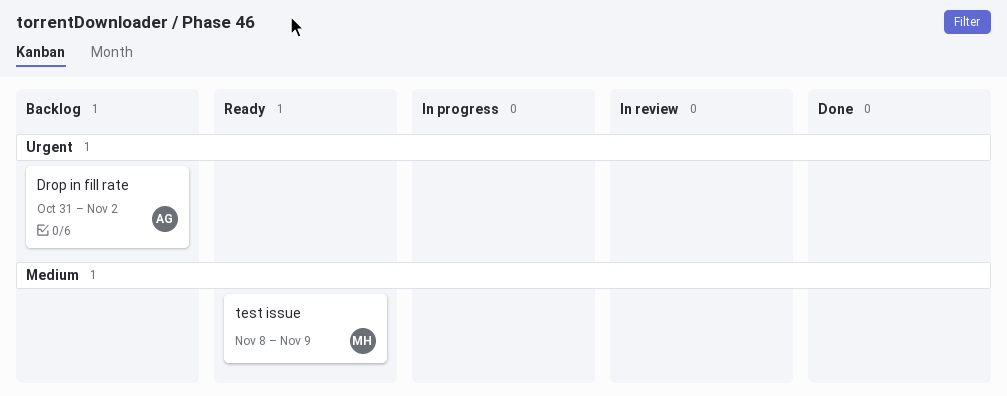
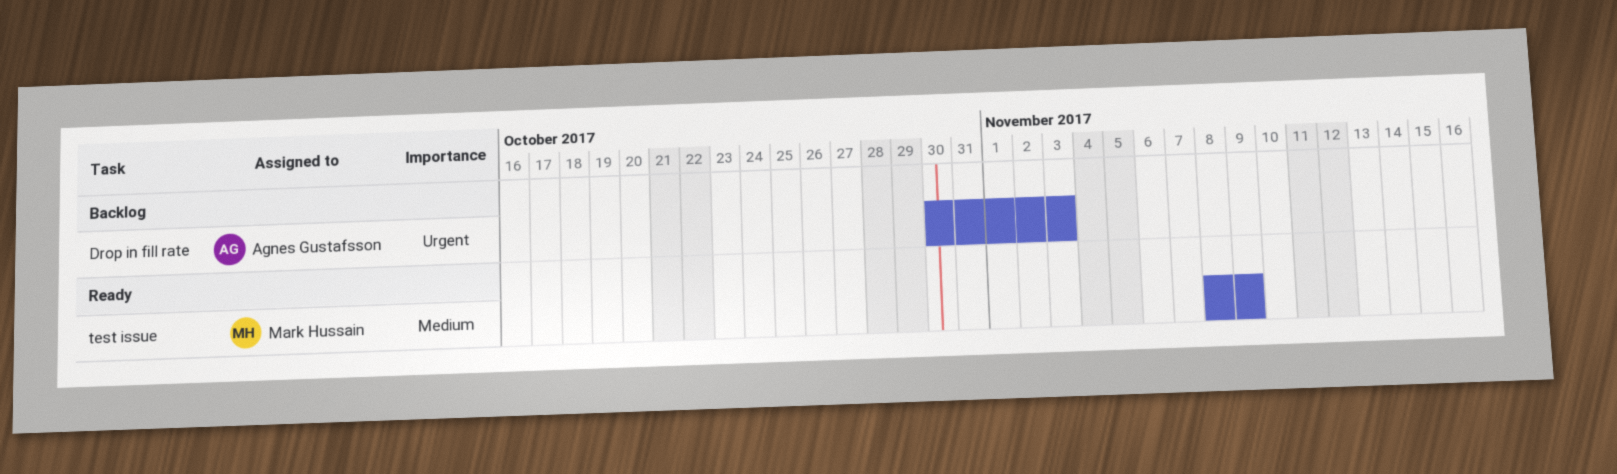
Drop in fill rate, start: Oct 31 -> Oct 30
Drop in fill rate, due: Nov 2 -> Nov 3

